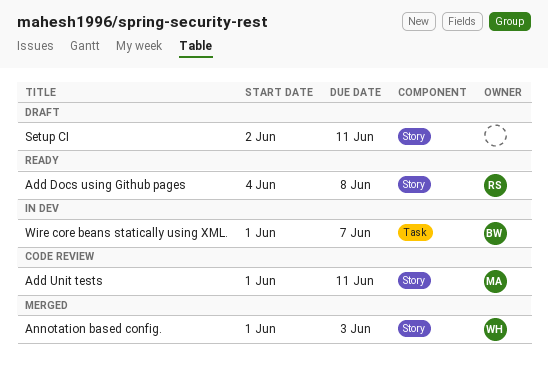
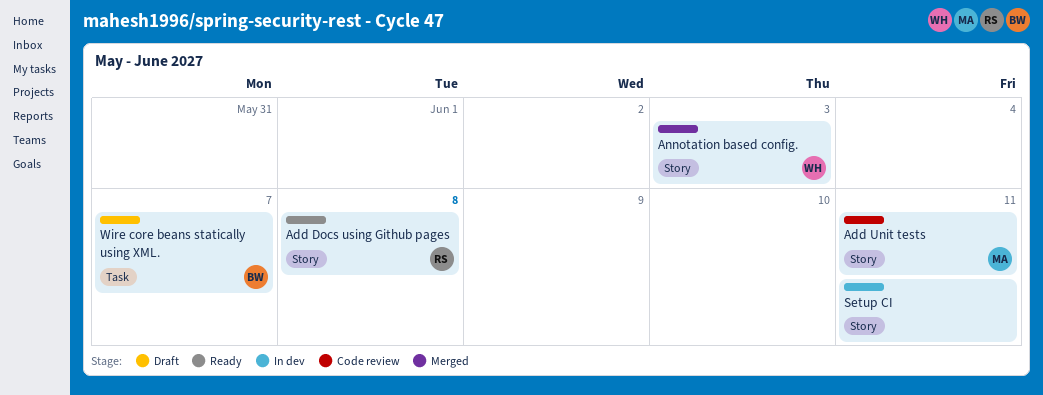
Setup CI, status: Draft -> In dev
Wire core beans statically using XML., status: In dev -> Draft

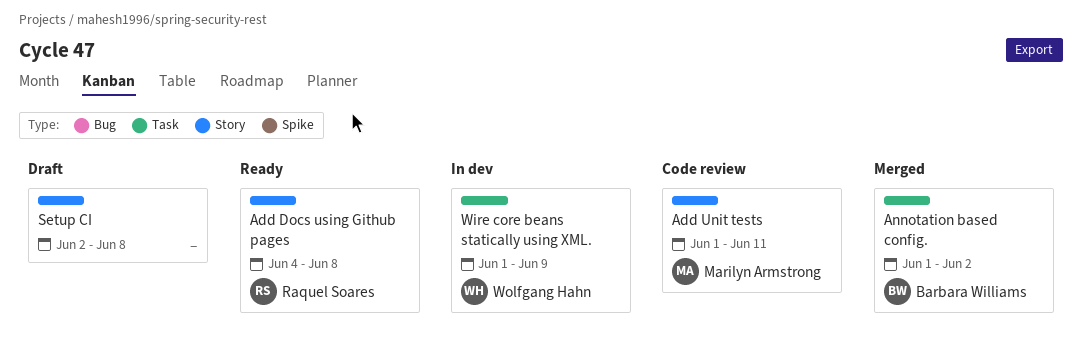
Annotation based config., owner: Wolfgang Hahn -> Barbara Williams
Annotation based config., label: Story -> Task
Annotation based config., due: Jun 3 -> Jun 2
Setup CI, status: In dev -> Draft
Setup CI, due: Jun 11 -> Jun 8
Wire core beans statically using XML., status: Draft -> In dev
Wire core beans statically using XML., owner: Barbara Williams -> Wolfgang Hahn
Wire core beans statically using XML., due: Jun 7 -> Jun 9

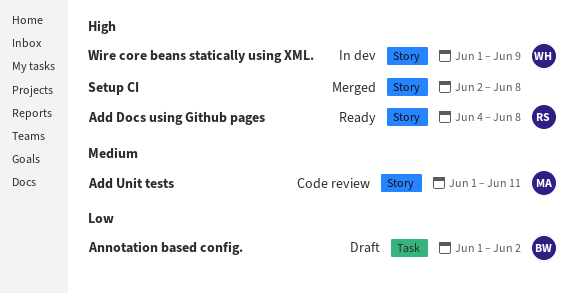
Annotation based config., status: Merged -> Draft
Setup CI, status: Draft -> Merged
Wire core beans statically using XML., label: Task -> Story

